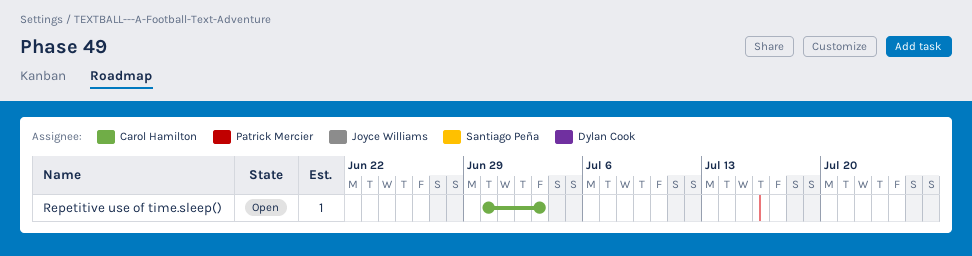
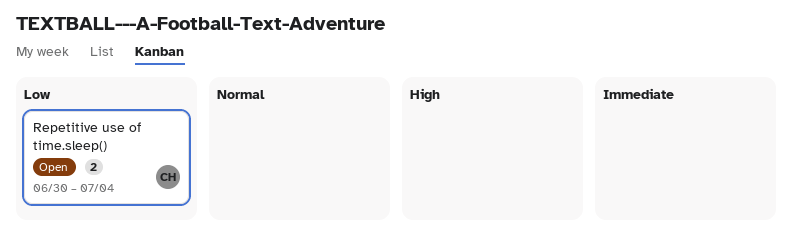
Repetitive use of time.sleep(), estimate: 1 -> 2
Repetitive use of time.sleep(), due: Jul 3 -> Jul 4

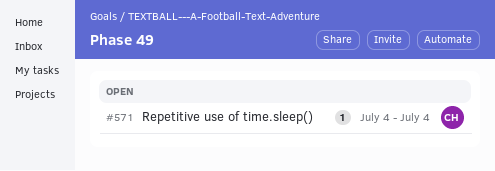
Repetitive use of time.sleep(), estimate: 2 -> 1
Repetitive use of time.sleep(), start: Jun 30 -> Jul 4

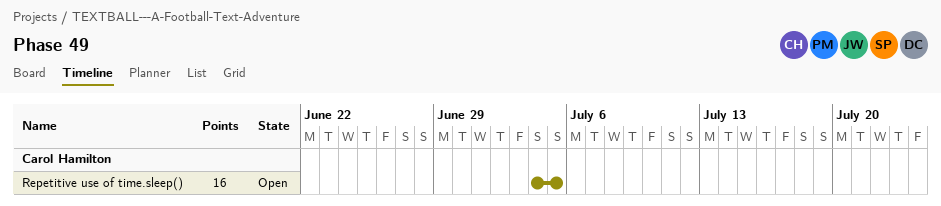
Repetitive use of time.sleep(), estimate: 1 -> 16
Repetitive use of time.sleep(), due: Jul 4 -> Jul 5

